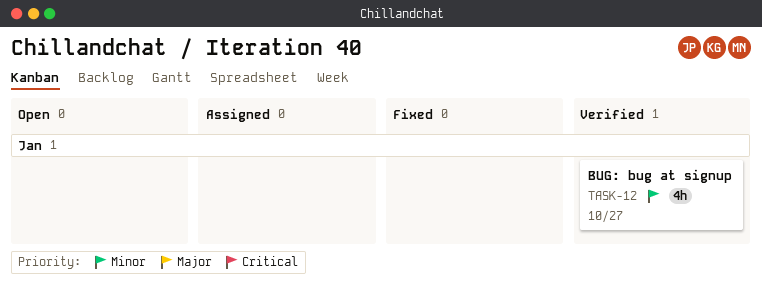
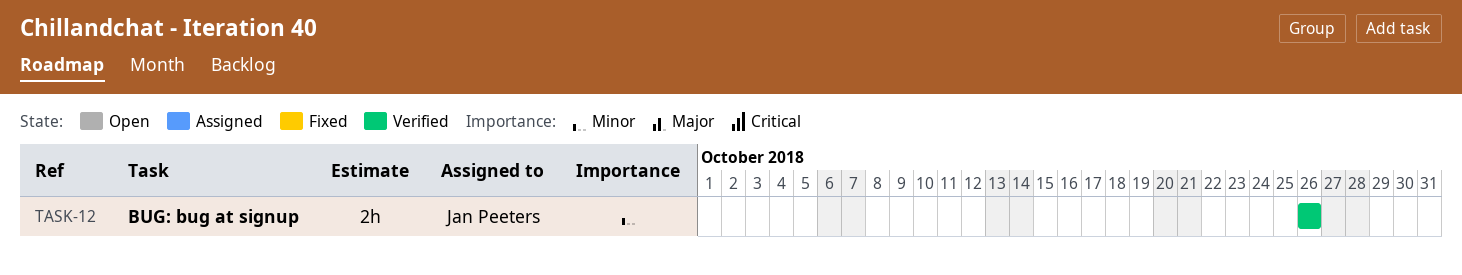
TASK-12, estimate: 4h -> 2h
TASK-12, due: Oct 27 -> Oct 26

